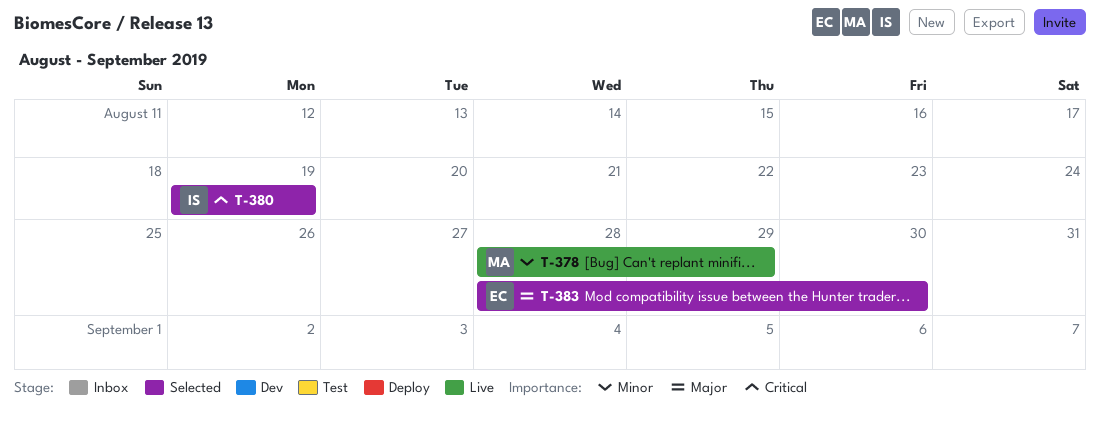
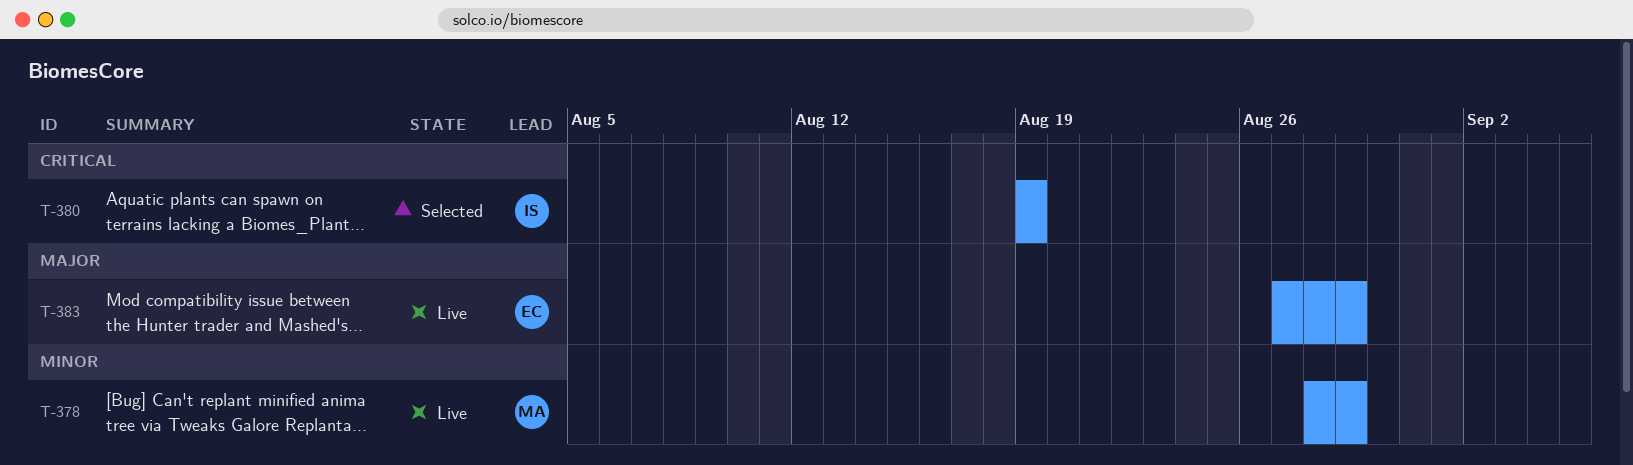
T-383, status: Selected -> Live
T-383, start: Aug 28 -> Aug 27
T-383, due: Aug 30 -> Aug 29

